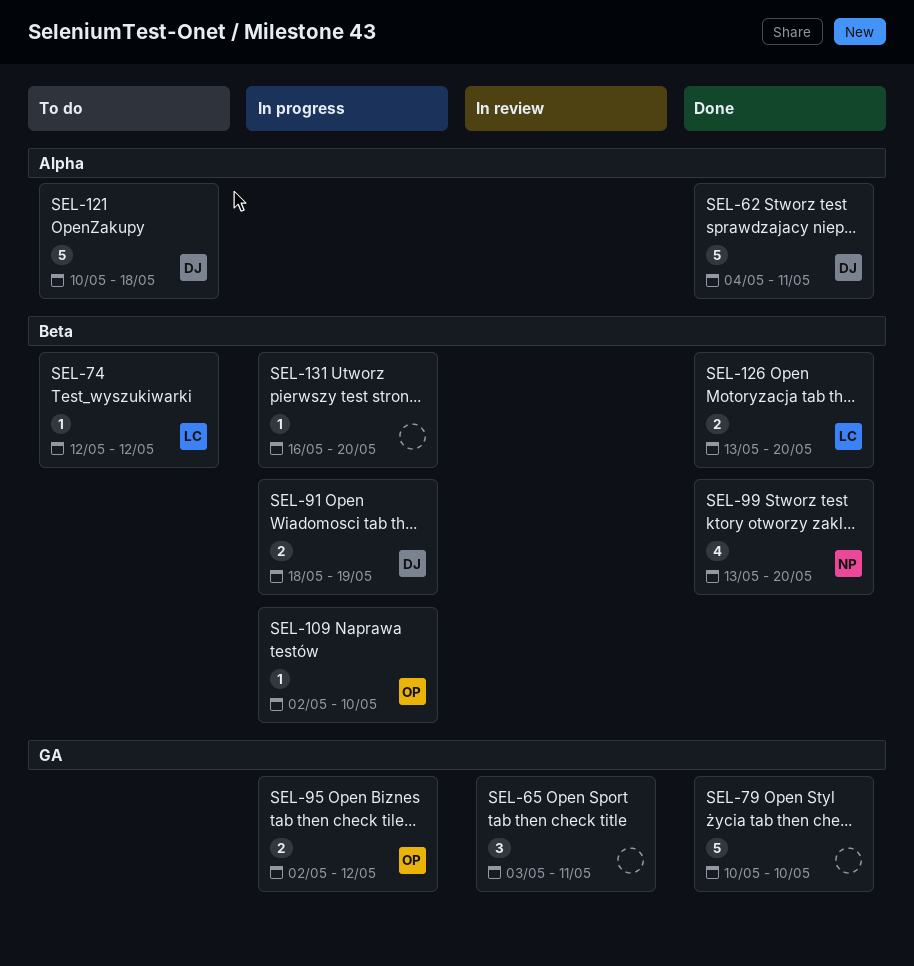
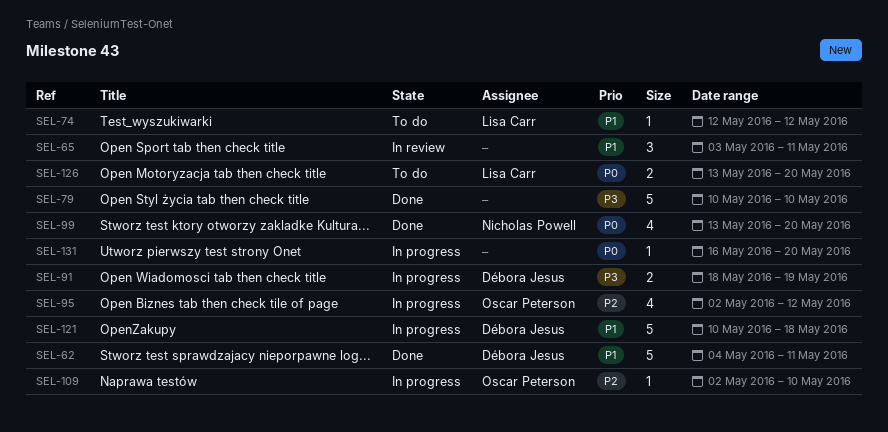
SEL-95, estimate: 2 -> 4
SEL-121, status: To do -> In progress
SEL-126, status: Done -> To do

